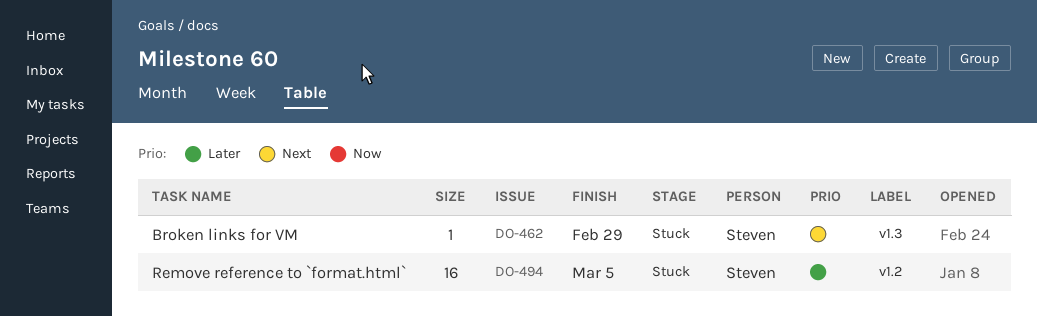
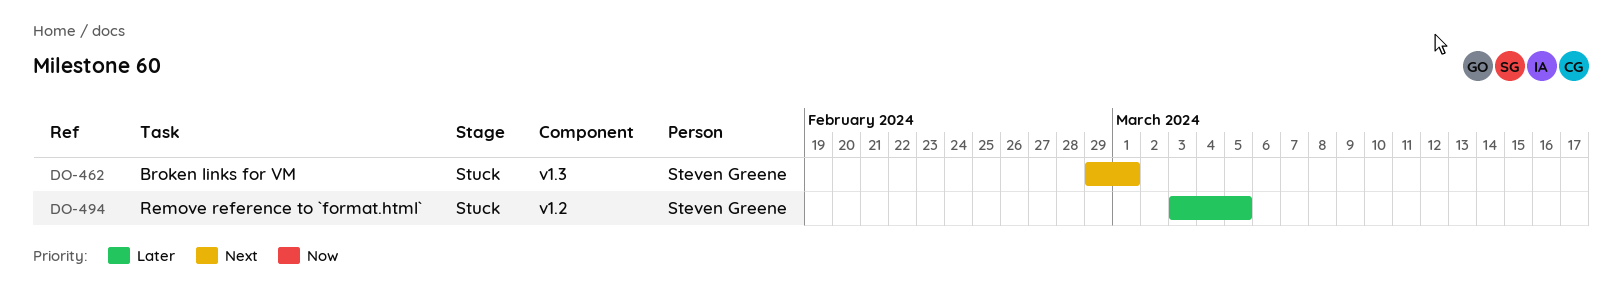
DO-462, due: Feb 29 -> Mar 1

